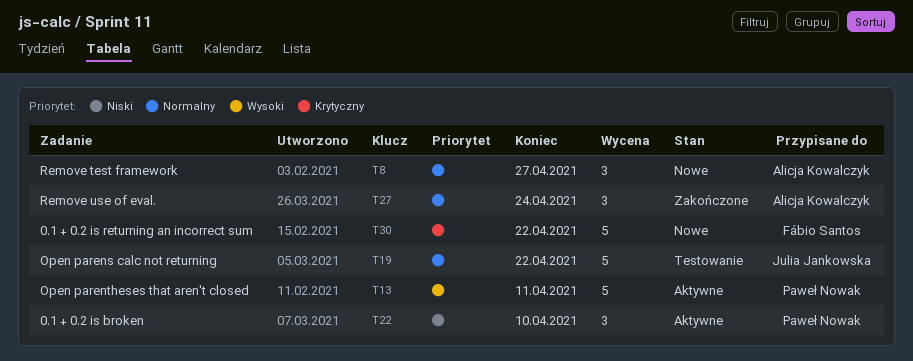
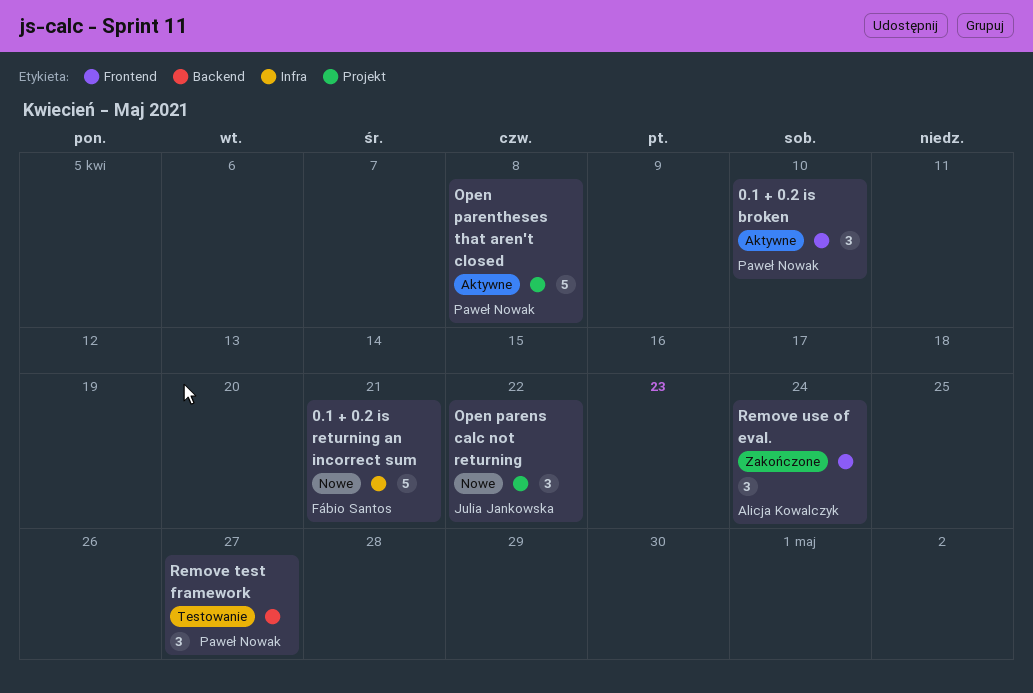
0.1 + 0.2 is returning an incorrect sum, due: Apr 22 -> Apr 21
Open parens calc not returning, status: Testowanie -> Nowe
Open parens calc not returning, estimate: 5 -> 3
Open parentheses that aren't closed, due: Apr 11 -> Apr 8
Remove test framework, status: Nowe -> Testowanie
Remove test framework, owner: Alicja Kowalczyk -> Paweł Nowak

